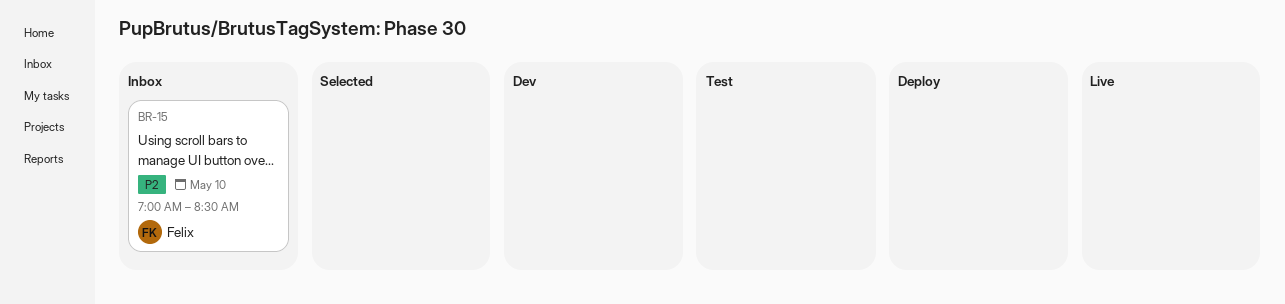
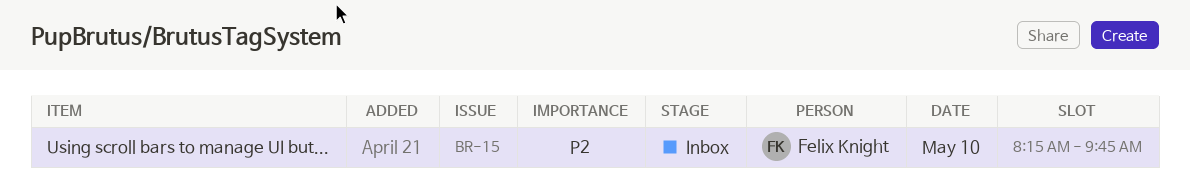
BR-15, begins: 07:00 -> 08:15
BR-15, ends: 08:30 -> 09:45

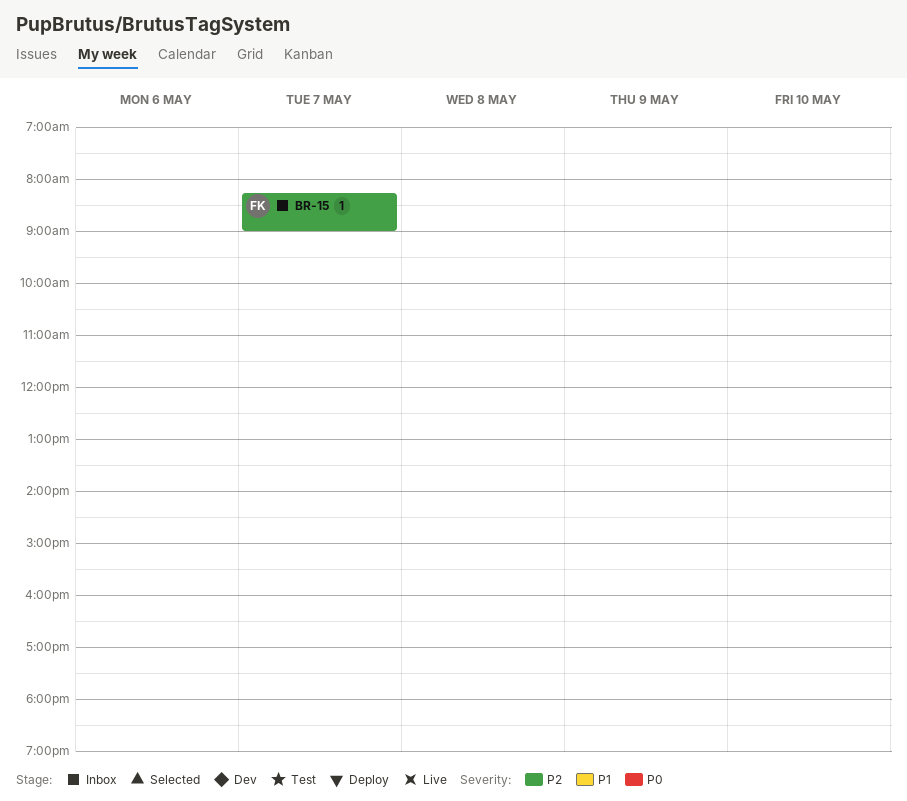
BR-15, day: May 10 -> May 7
BR-15, ends: 09:45 -> 09:00

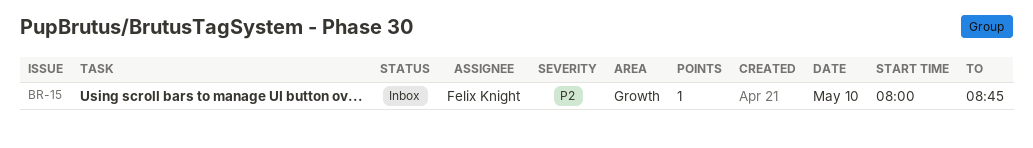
BR-15, day: May 7 -> May 10
BR-15, begins: 08:15 -> 08:00
BR-15, ends: 09:00 -> 08:45

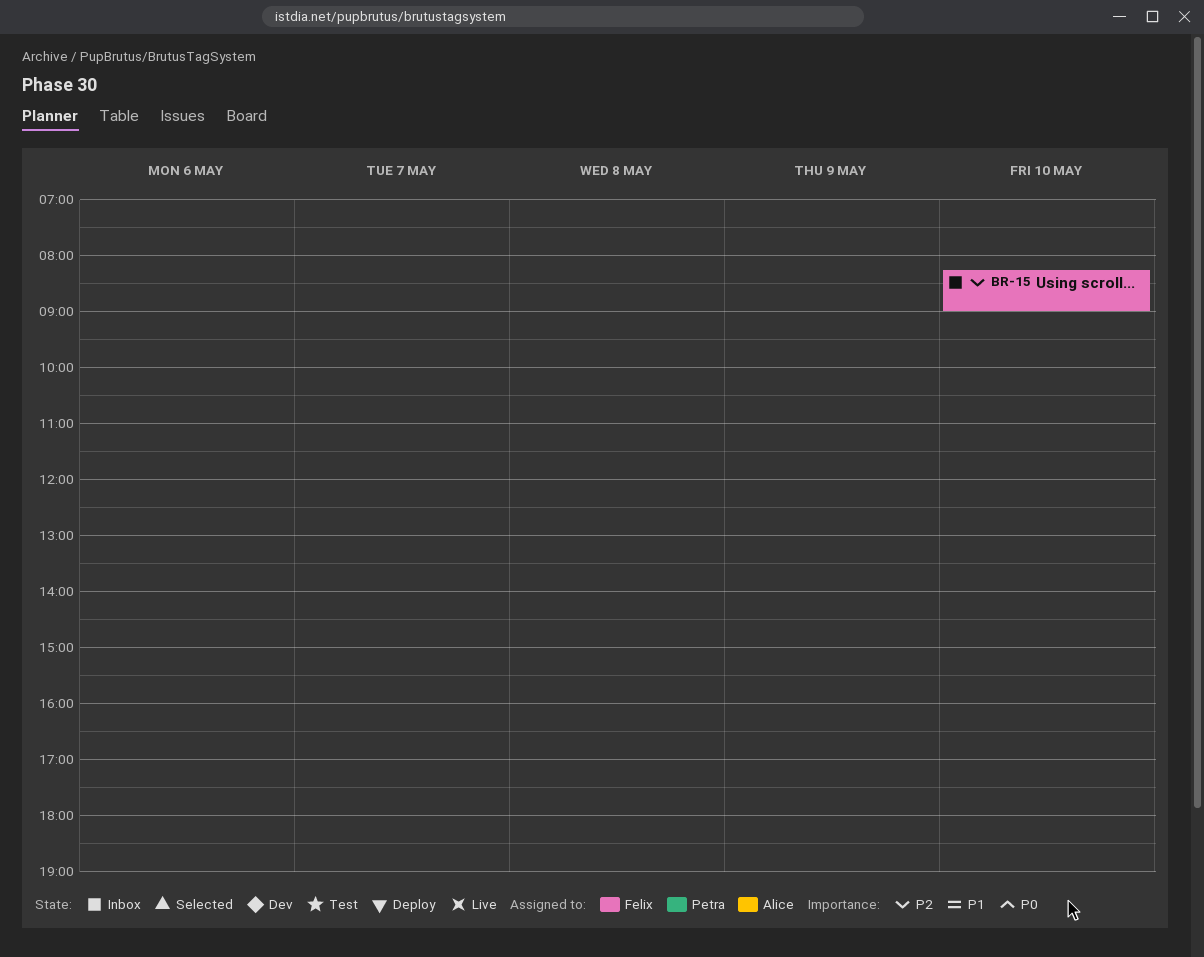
BR-15, begins: 08:00 -> 08:15
BR-15, ends: 08:45 -> 09:00

